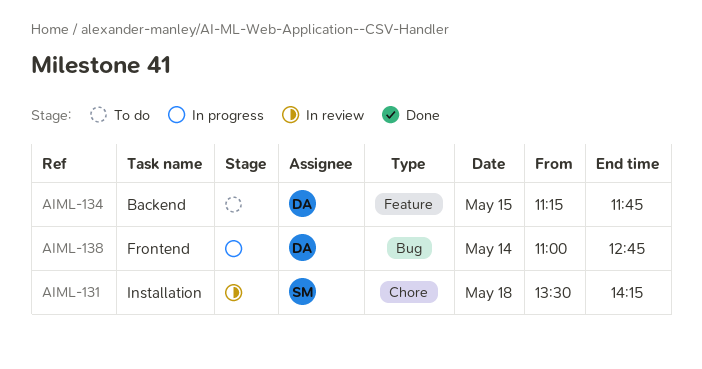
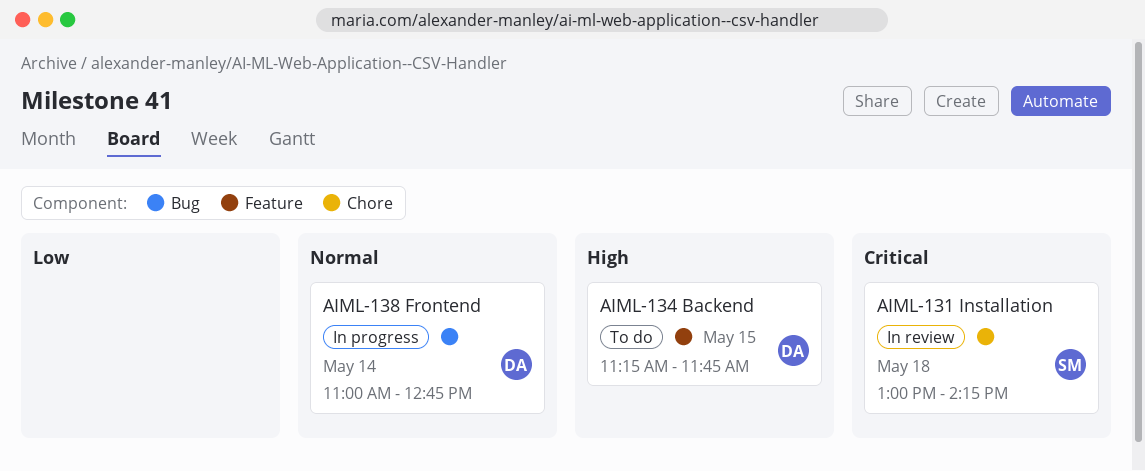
AIML-131, begins: 13:30 -> 13:00

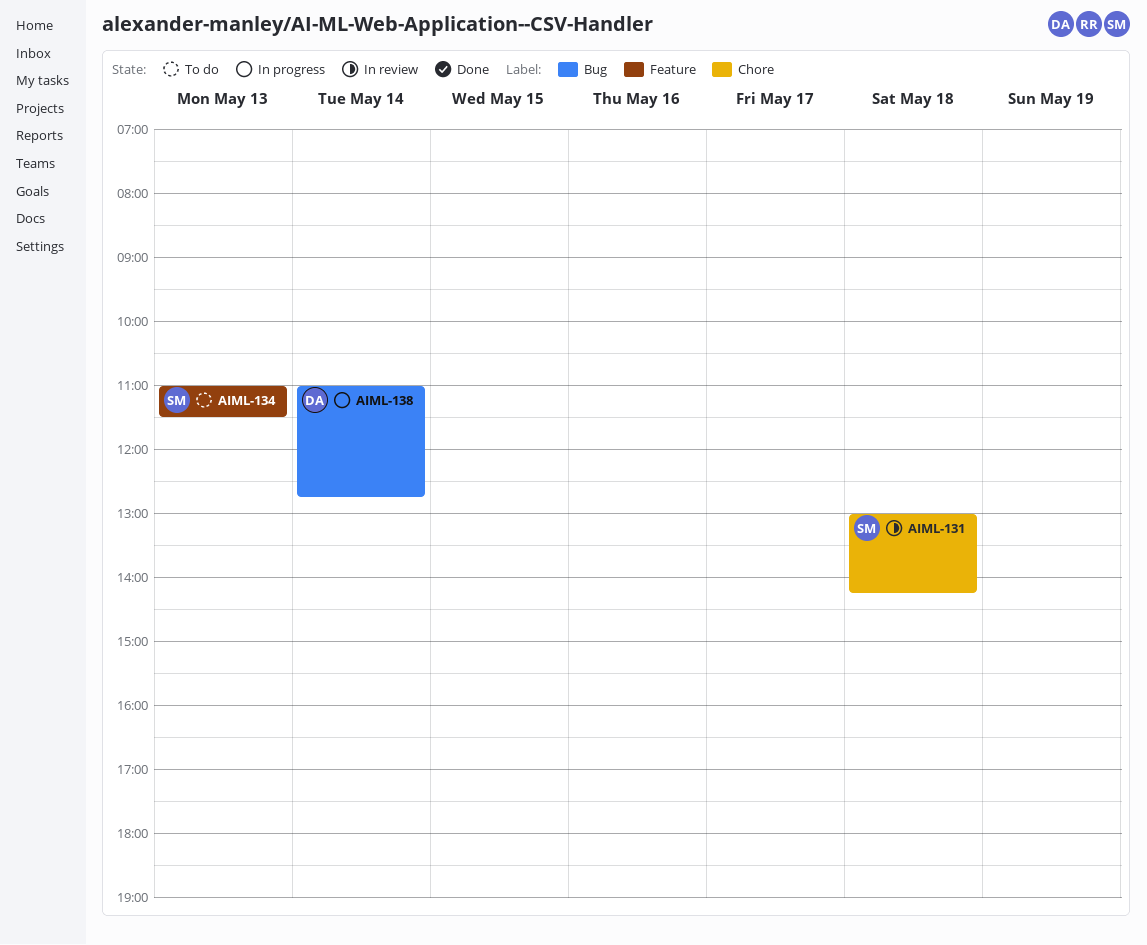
AIML-134, owner: DA -> SM
AIML-134, day: May 15 -> May 13
AIML-134, begins: 11:15 -> 11:00
AIML-134, ends: 11:45 -> 11:30

